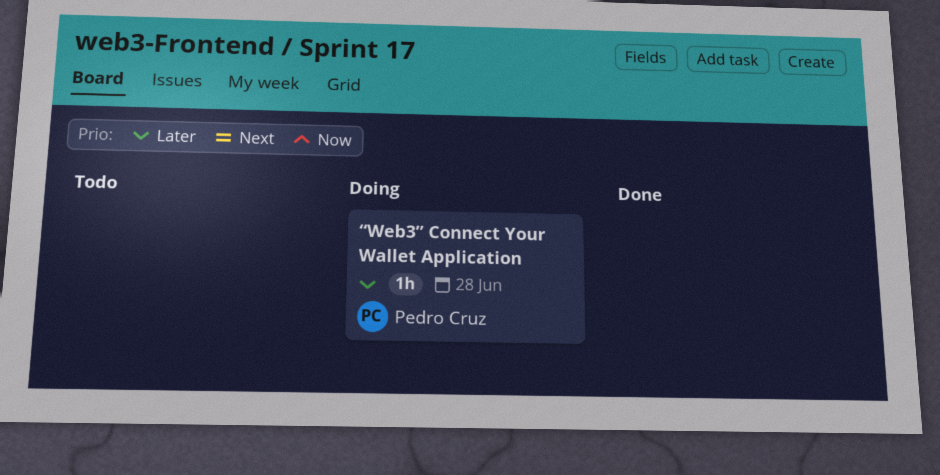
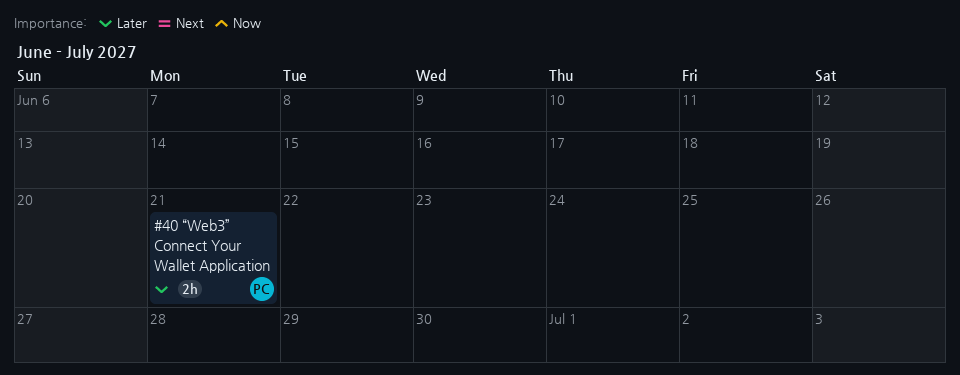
“Web3” Connect Your Wallet Application, estimate: 1h -> 2h
“Web3” Connect Your Wallet Application, due: Jun 28 -> Jun 21

